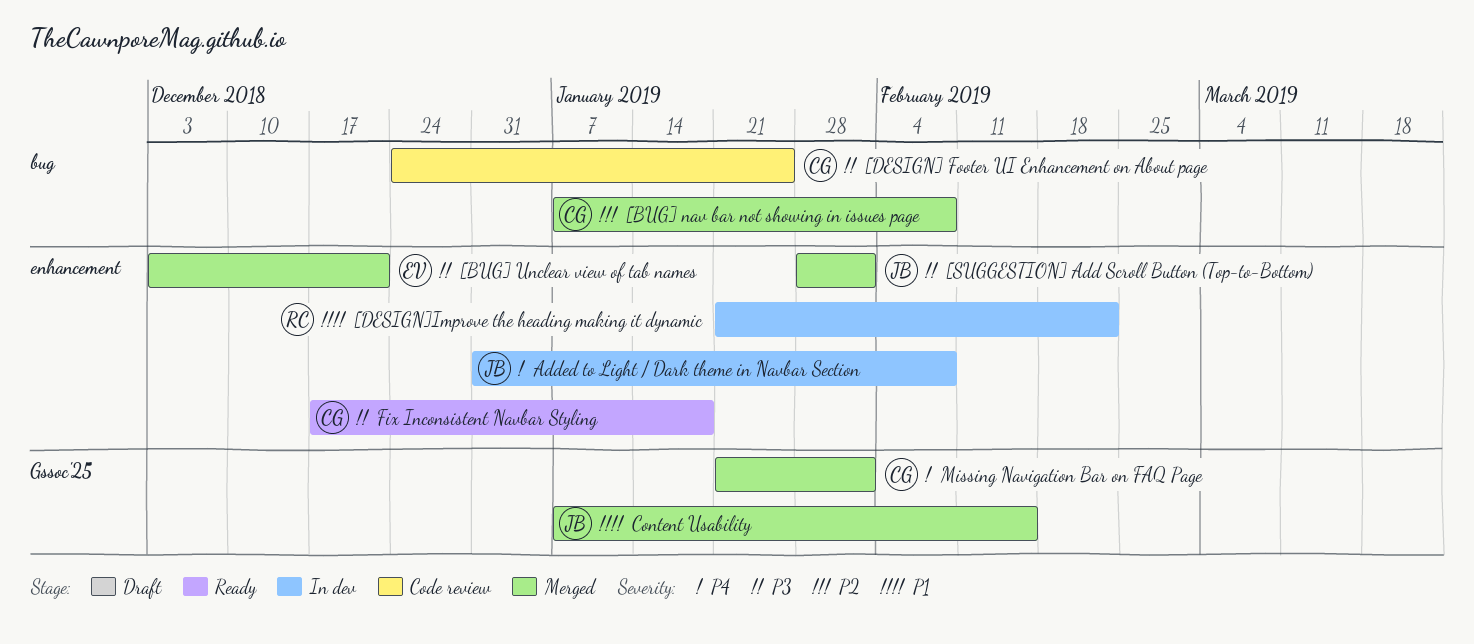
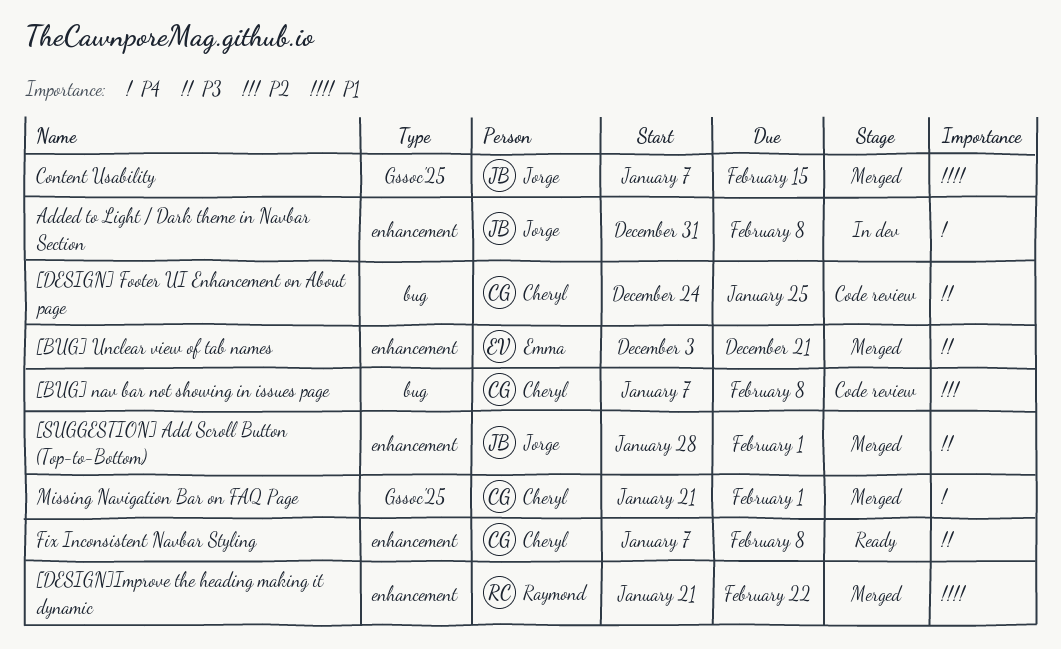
[BUG] nav bar not showing in issues page, status: Merged -> Code review
[DESIGN]Improve the heading making it dynamic, status: In dev -> Merged
Fix Inconsistent Navbar Styling, start: Dec 17 -> Jan 7
Fix Inconsistent Navbar Styling, due: Jan 18 -> Feb 8

